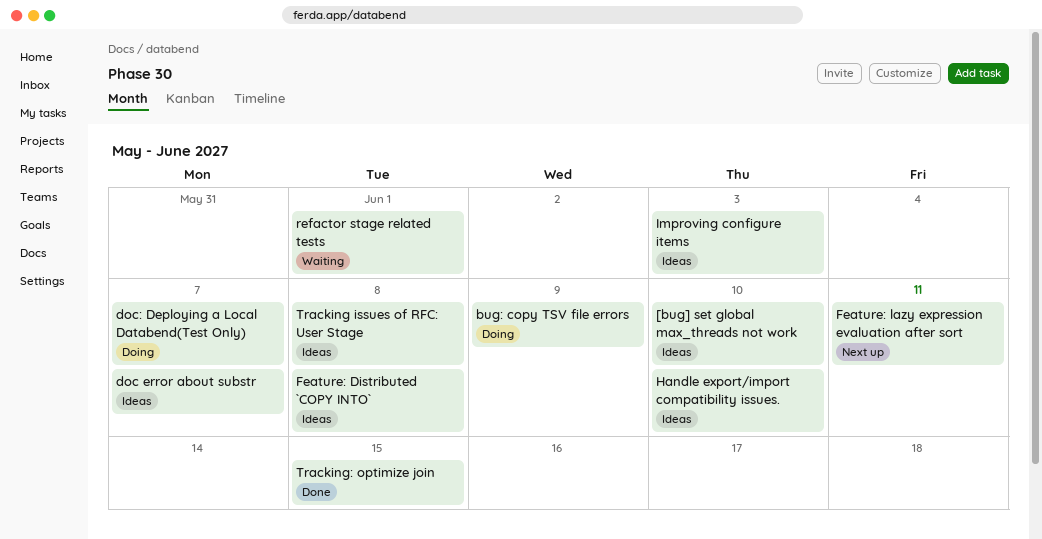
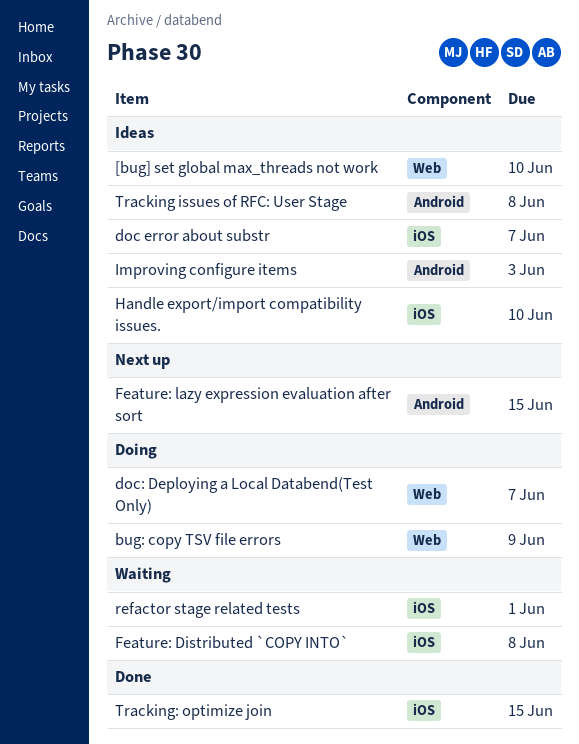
Feature: Distributed `COPY INTO`, status: Ideas -> Waiting
Feature: lazy expression evaluation after sort, due: Jun 11 -> Jun 15

